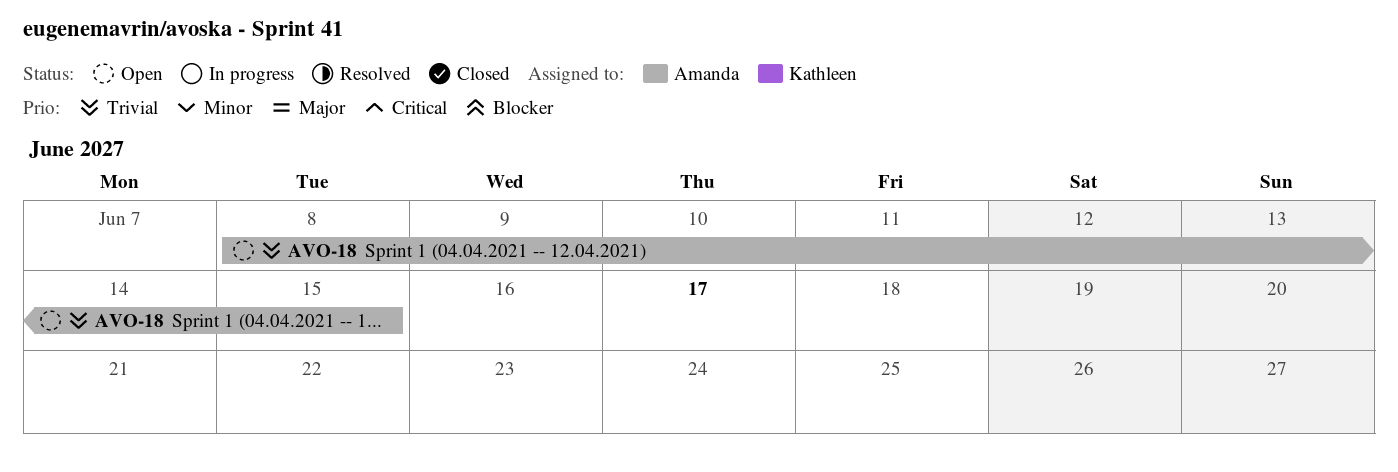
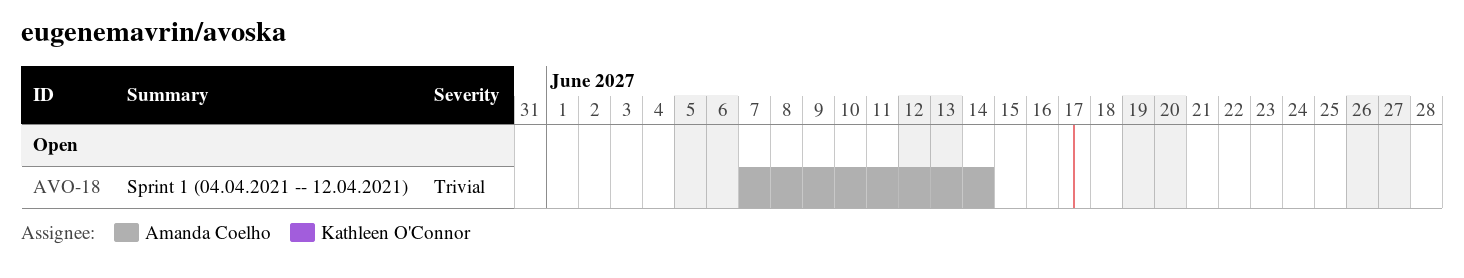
AVO-18, start: Jun 8 -> Jun 7
AVO-18, due: Jun 15 -> Jun 14

